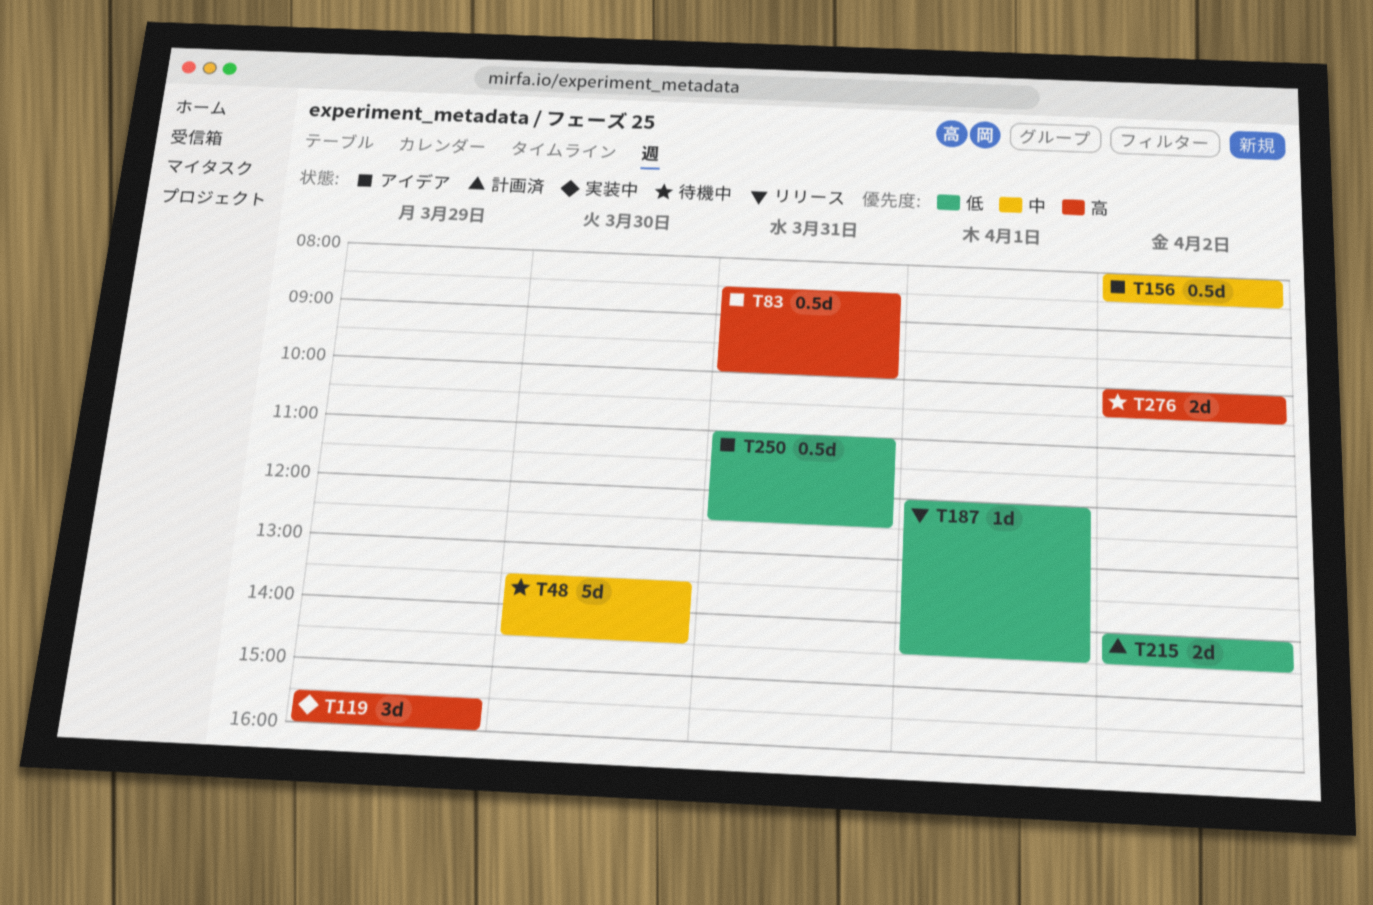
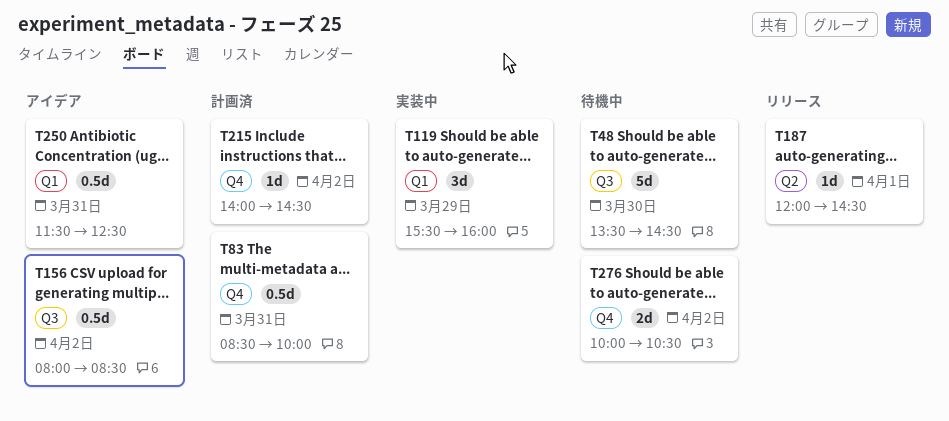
T83, status: アイデア -> 計画済
T215, estimate: 2d -> 1d
T250, begins: 11:00 -> 11:30

